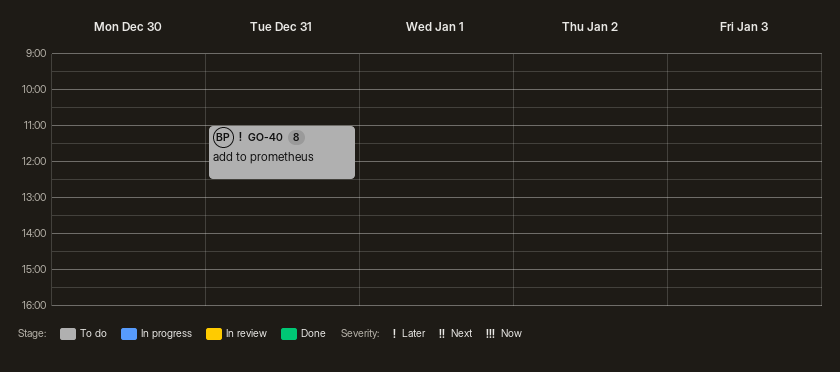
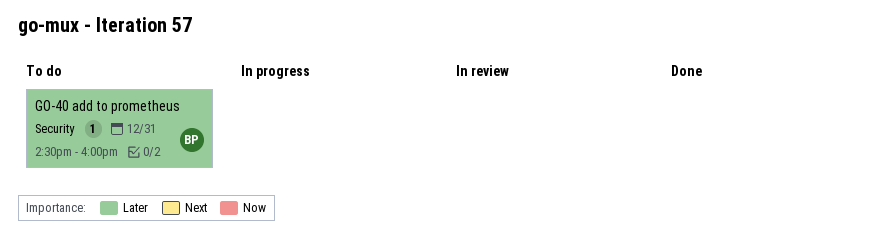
GO-40, estimate: 8 -> 1
GO-40, begins: 11:00 -> 14:30
GO-40, ends: 12:30 -> 16:00

